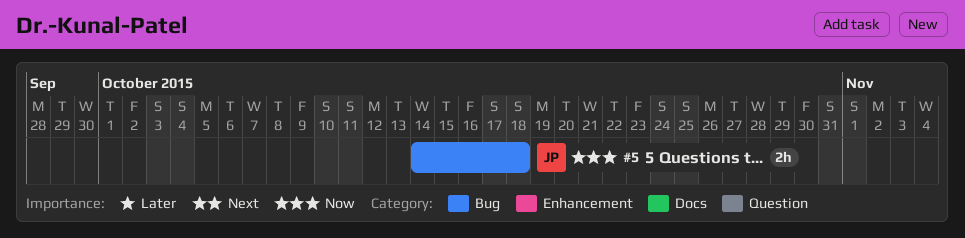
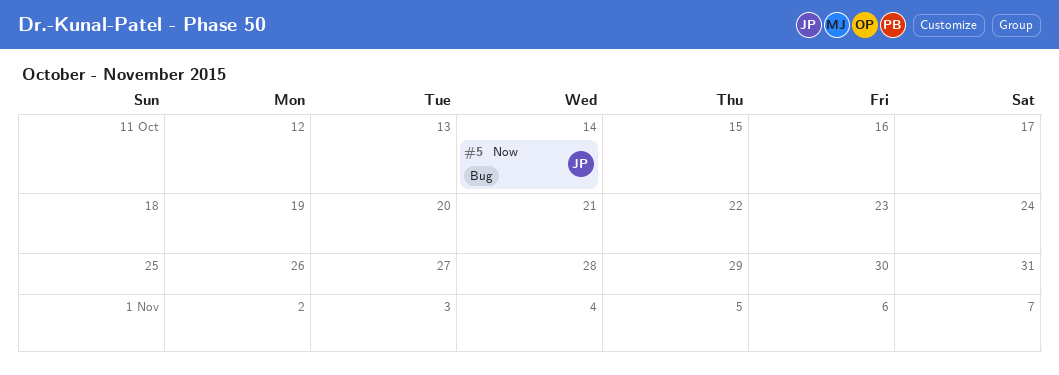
#5, due: Oct 18 -> Oct 14

